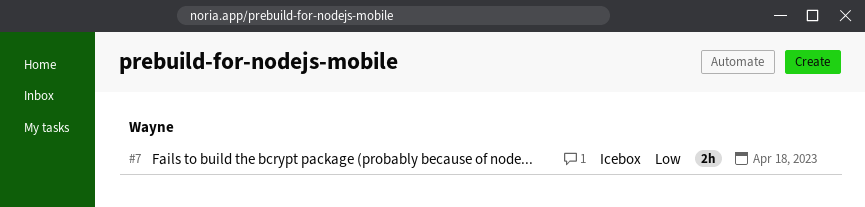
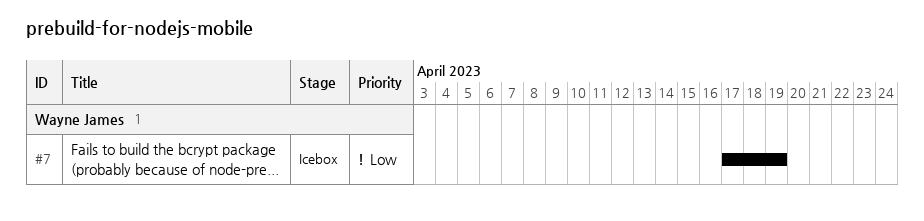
#7, due: Apr 18 -> Apr 19

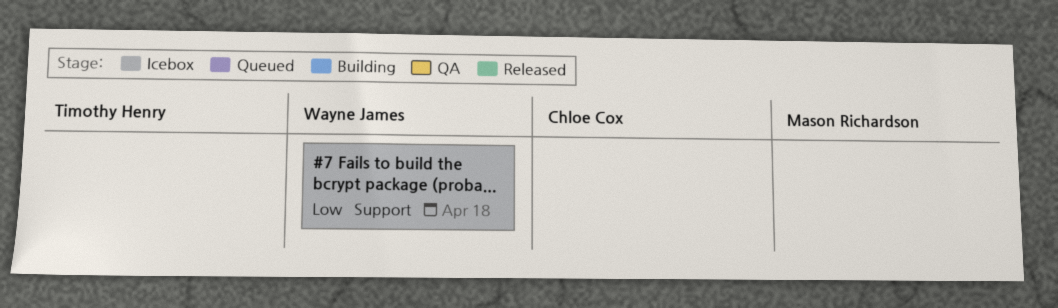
#7, due: Apr 19 -> Apr 18

